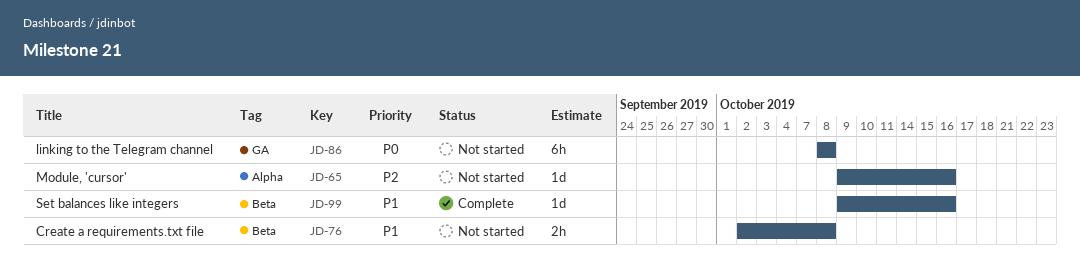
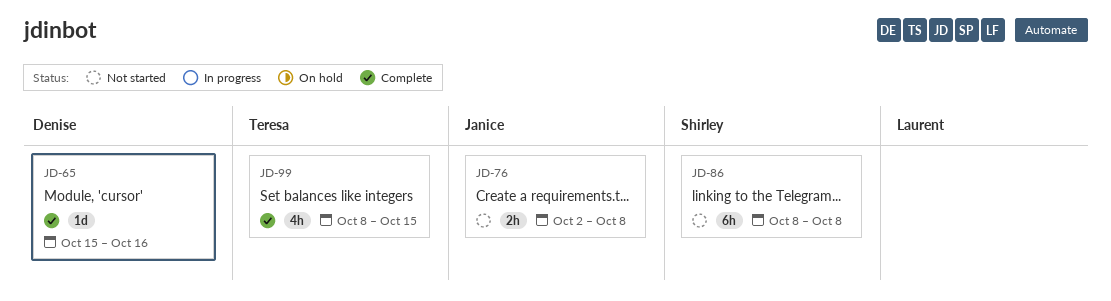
JD-65, status: Not started -> Complete
JD-65, start: Oct 9 -> Oct 15
JD-99, estimate: 1d -> 4h
JD-99, start: Oct 9 -> Oct 8
JD-99, due: Oct 16 -> Oct 15

